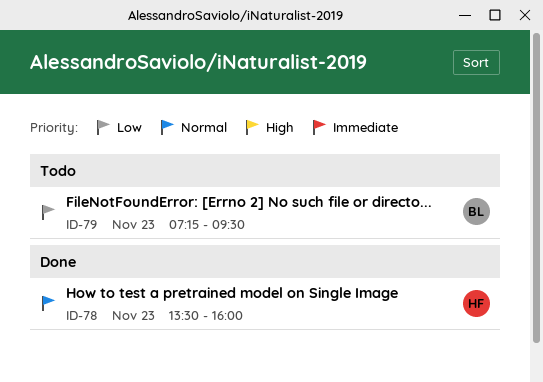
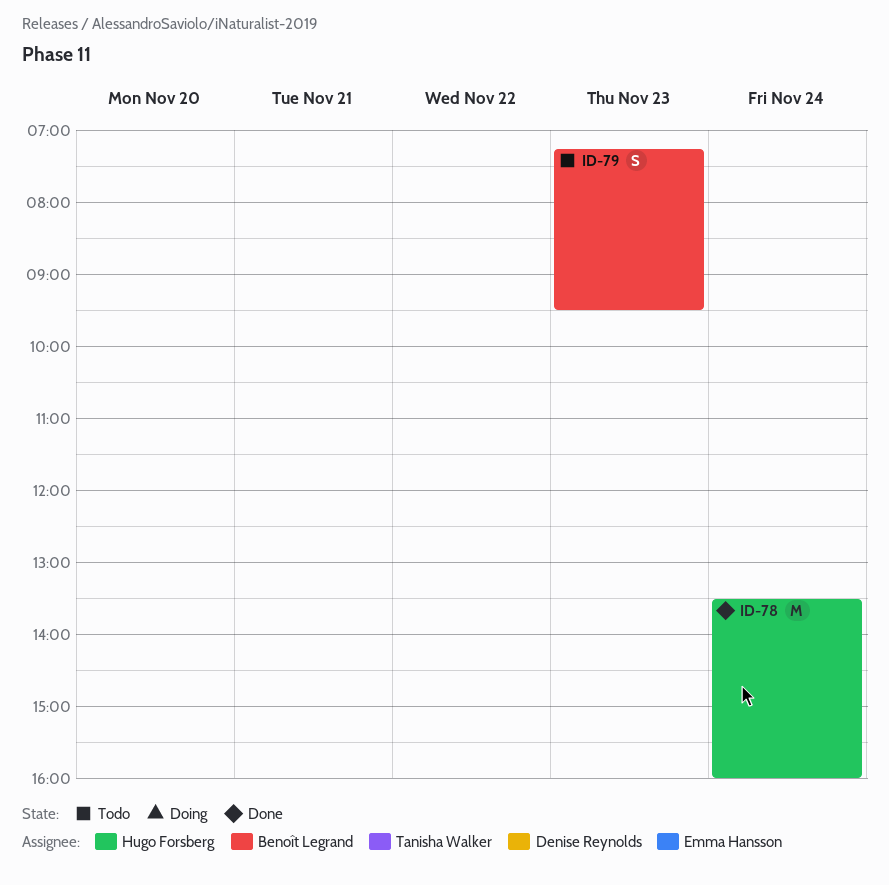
ID-78, day: Nov 23 -> Nov 24

